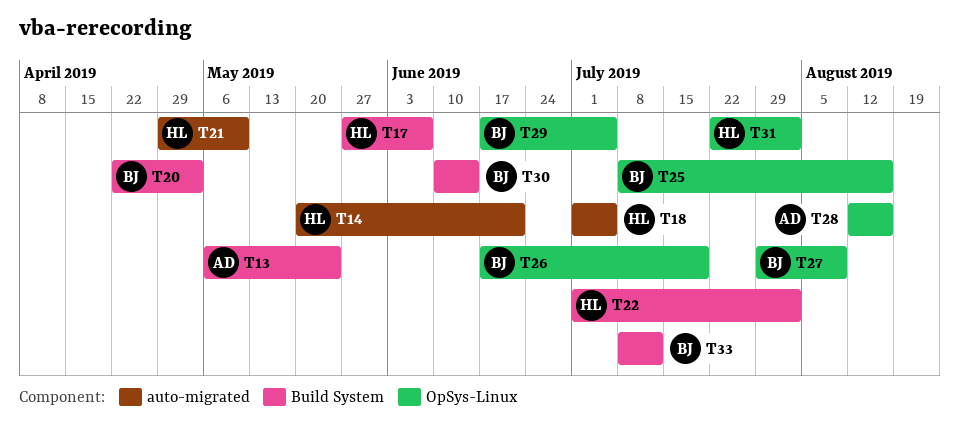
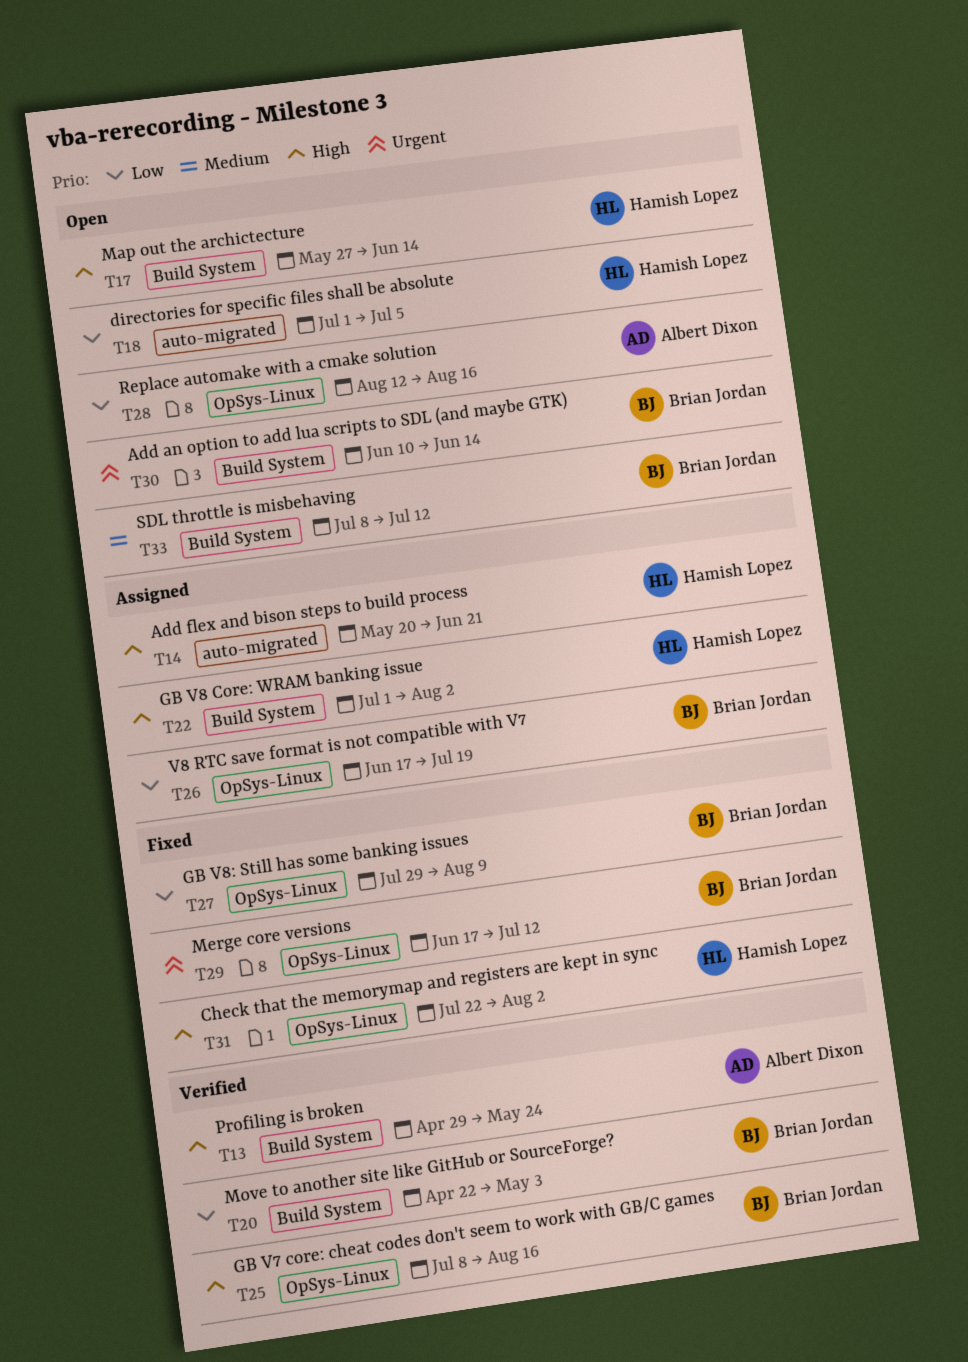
T13, start: May 6 -> Apr 29
T17, due: Jun 7 -> Jun 14
T21: present -> none
T29, due: Jul 5 -> Jul 12

